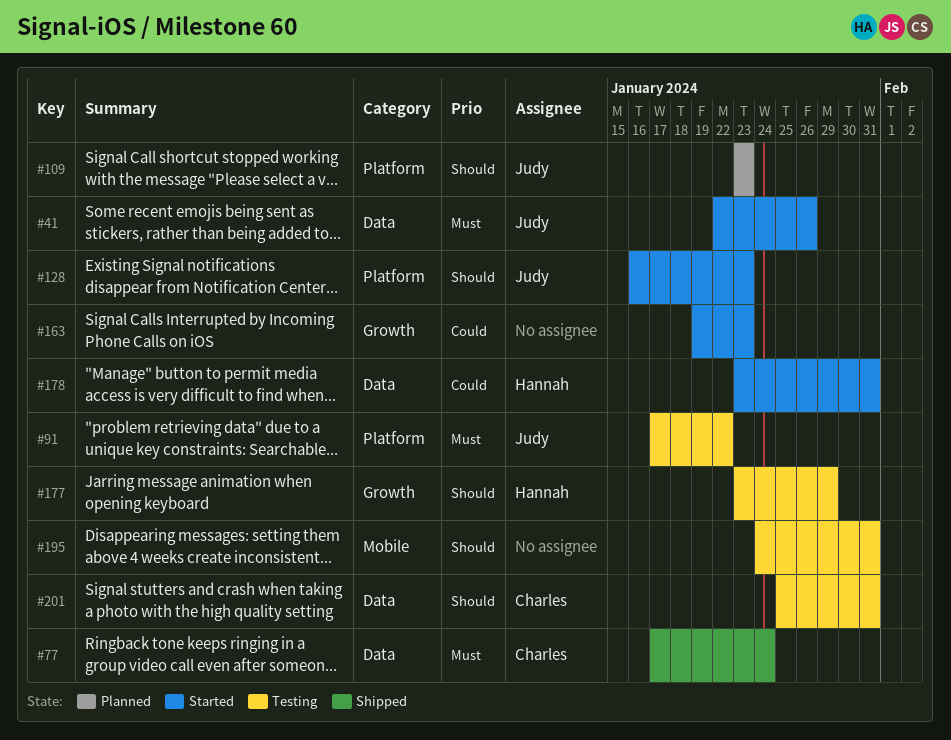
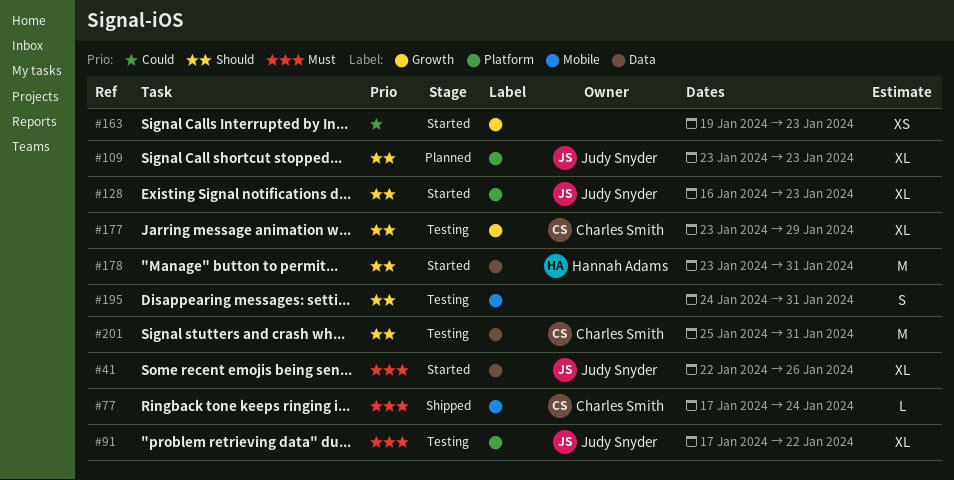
#77, label: Data -> Mobile
#177, owner: Hannah Adams -> Charles Smith
#178, priority: Could -> Should

